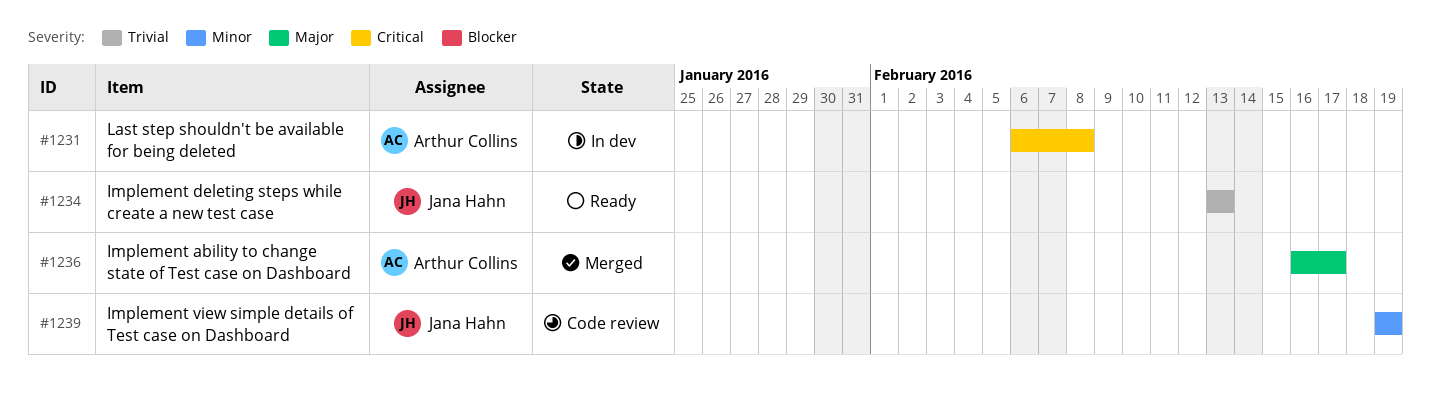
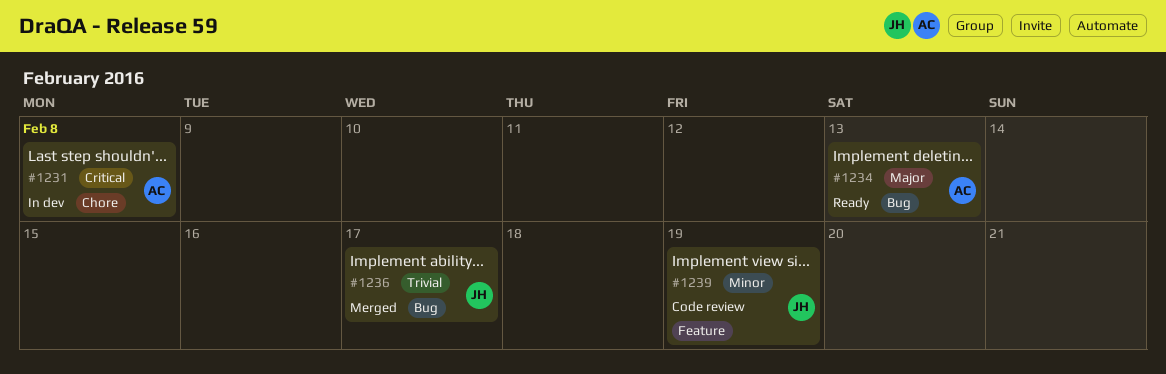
#1234, owner: Jana Hahn -> Arthur Collins
#1234, priority: Trivial -> Major
#1236, owner: Arthur Collins -> Jana Hahn
#1236, priority: Major -> Trivial

